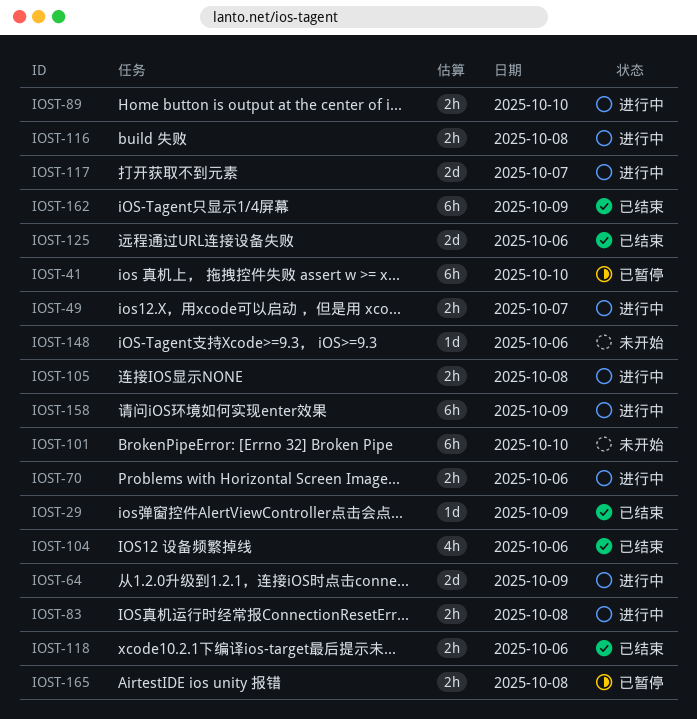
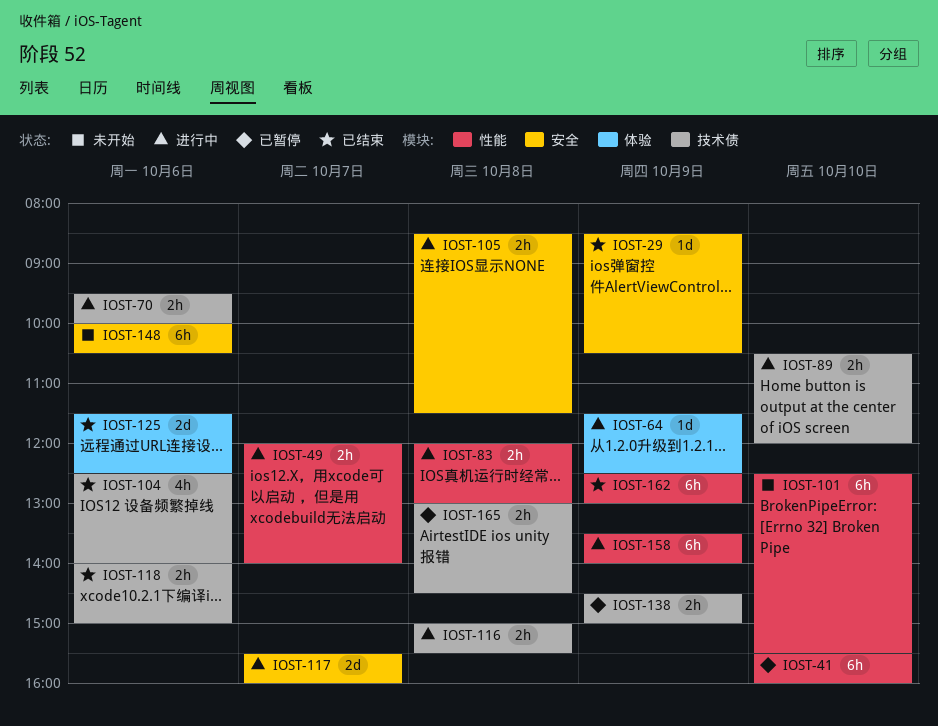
IOST-64, estimate: 2d -> 1d
IOST-138: none -> present
IOST-148, estimate: 1d -> 6h

